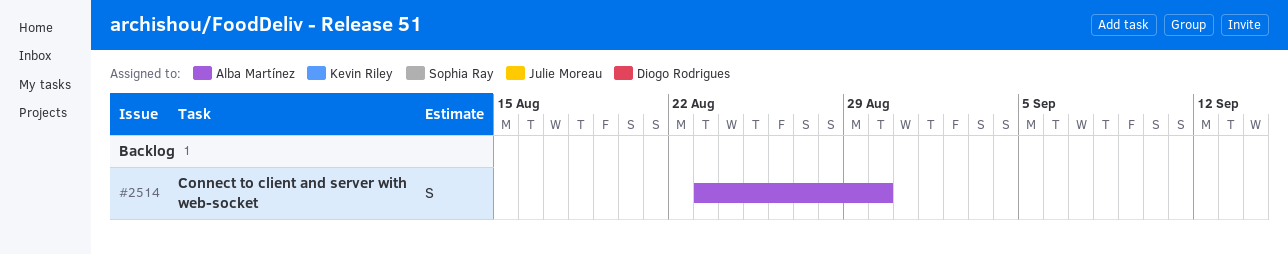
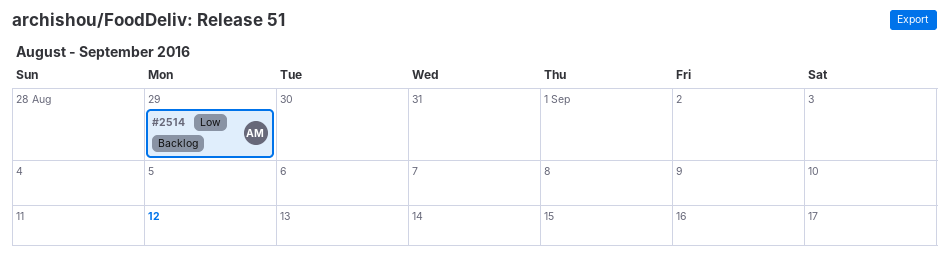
#2514, due: Aug 30 -> Aug 29

